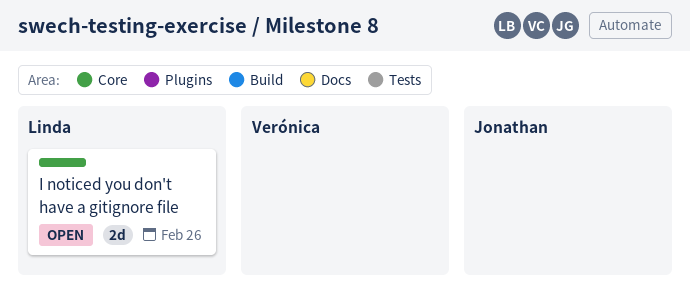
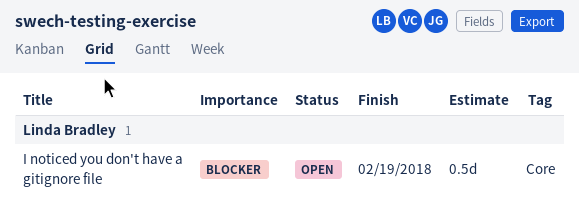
I noticed you don't have a gitignore file, estimate: 2d -> 0.5d
I noticed you don't have a gitignore file, due: Feb 26 -> Feb 19

